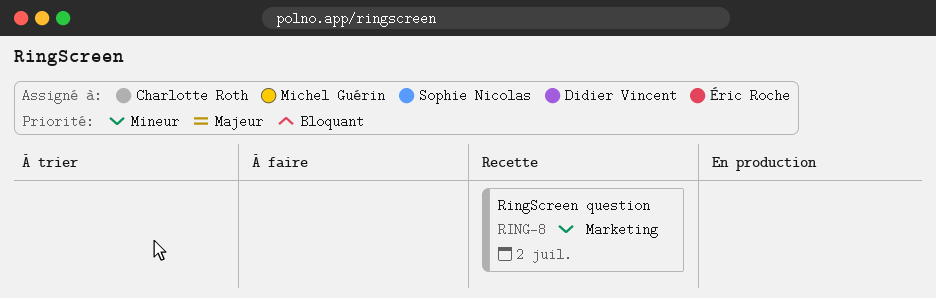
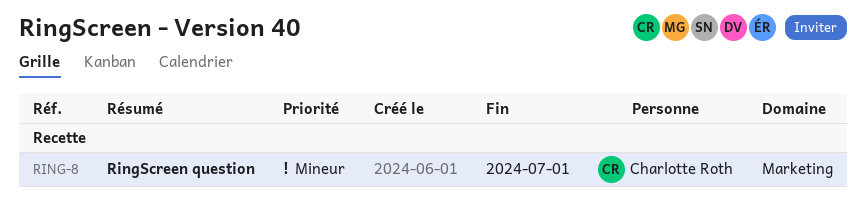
RING-8, due: Jul 2 -> Jul 1

